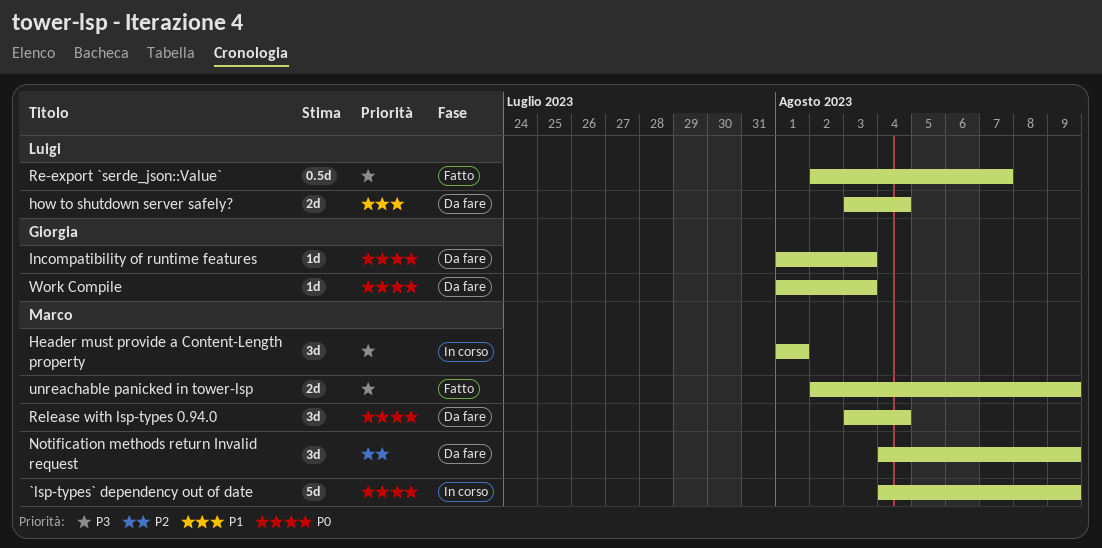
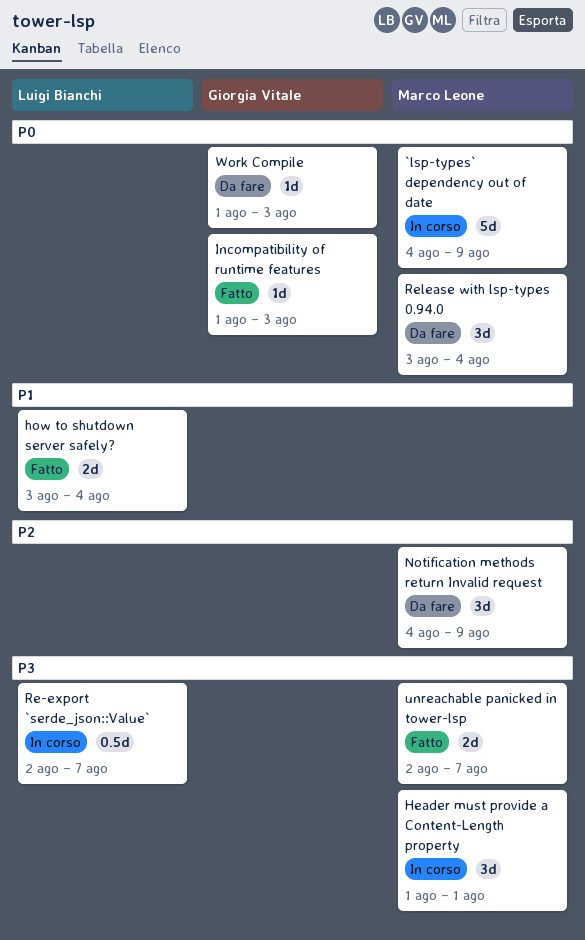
how to shutdown server safely?, status: Da fare -> Fatto
Incompatibility of runtime features, status: Da fare -> Fatto
Re-export `serde_json::Value`, status: Fatto -> In corso
unreachable panicked in tower-lsp, due: Aug 9 -> Aug 7

